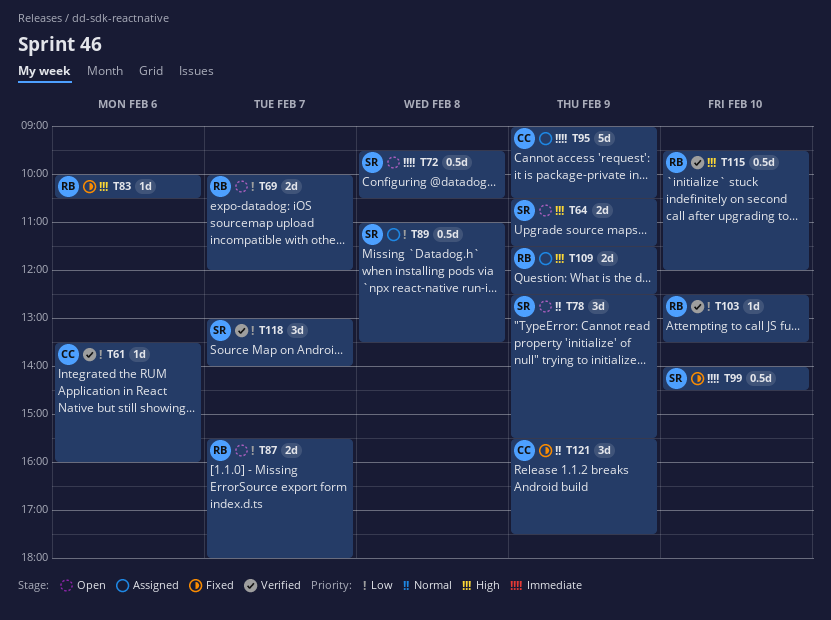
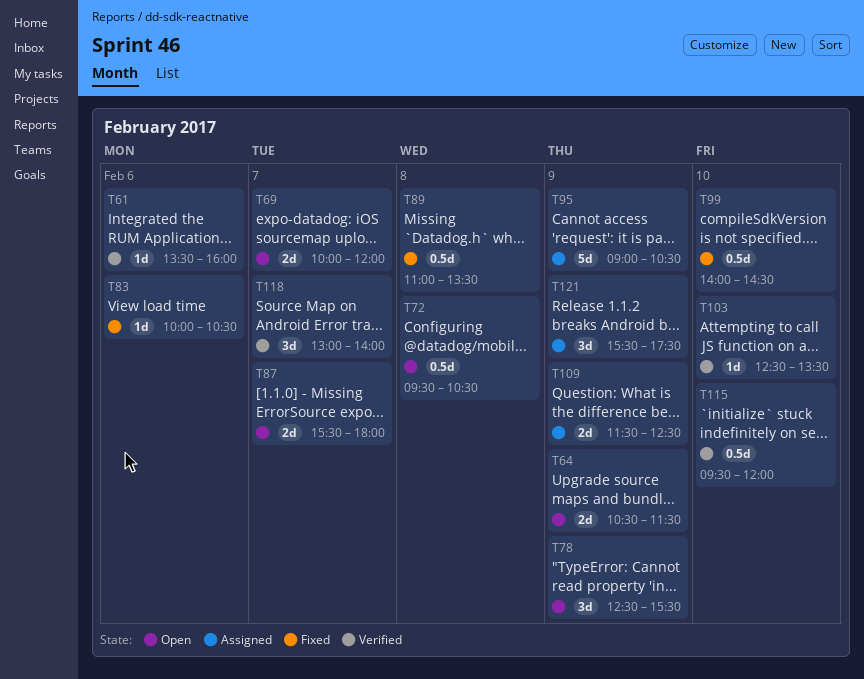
T89, status: Assigned -> Fixed
T121, status: Fixed -> Assigned

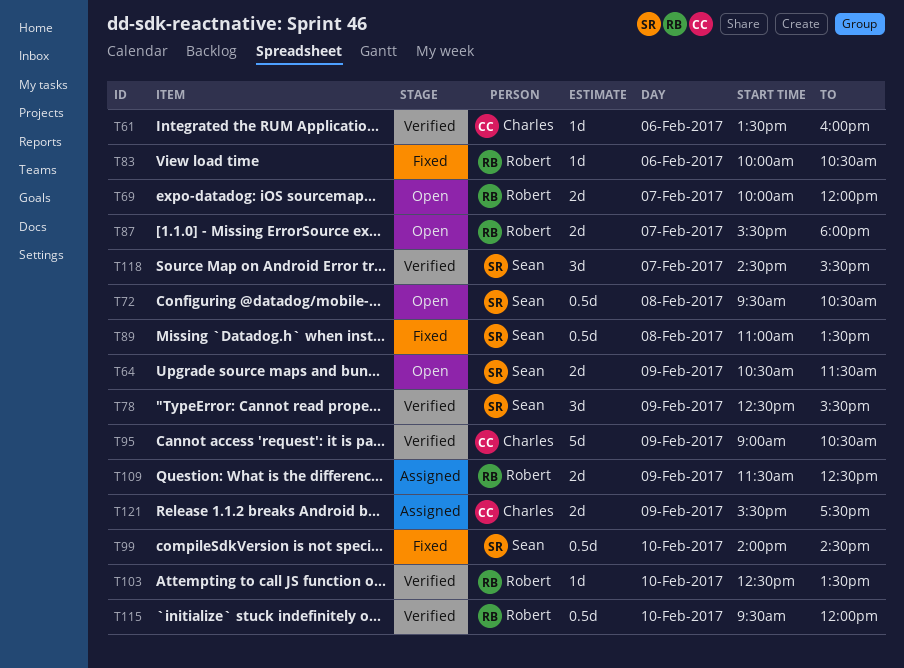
T78, status: Open -> Verified
T95, status: Assigned -> Verified
T118, begins: 13:00 -> 14:30
T118, ends: 14:00 -> 15:30
T121, estimate: 3d -> 2d

